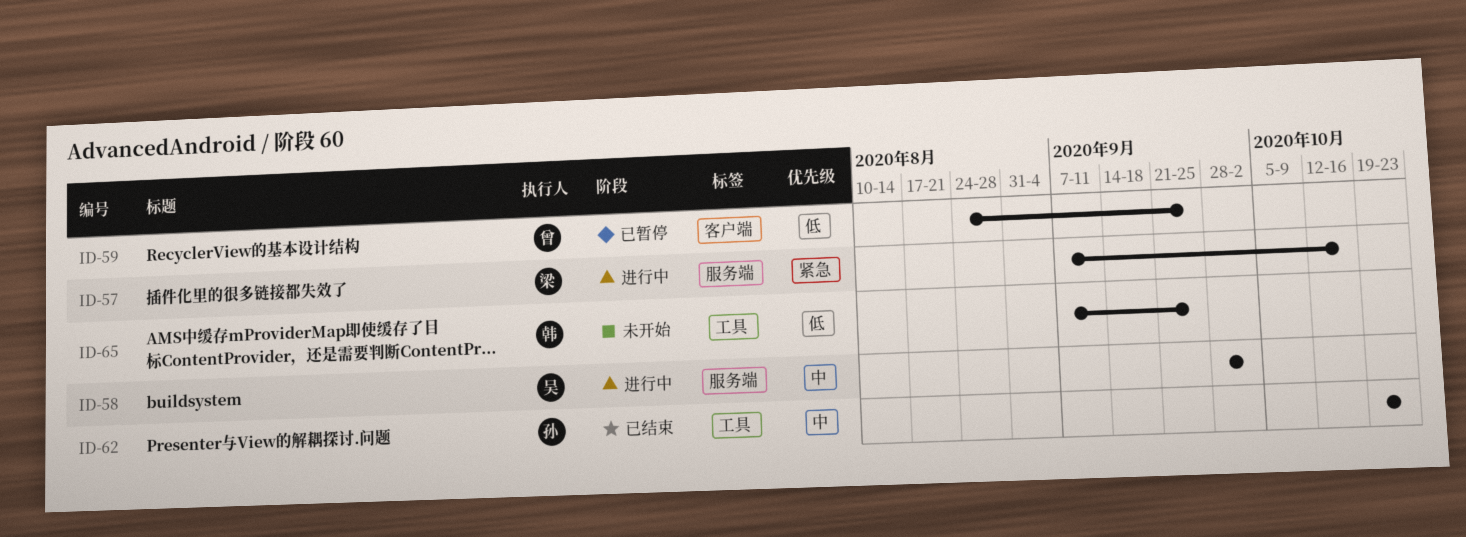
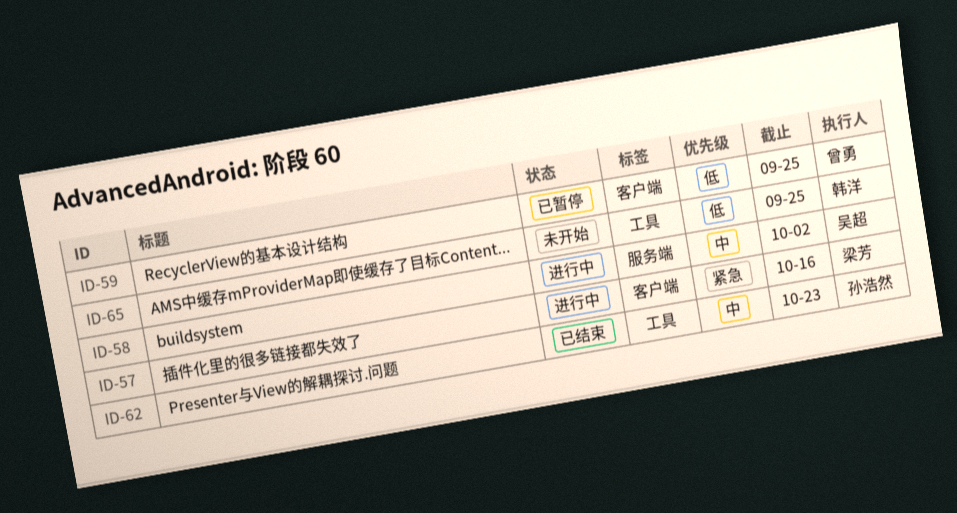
ID-57, label: 服务端 -> 客户端

